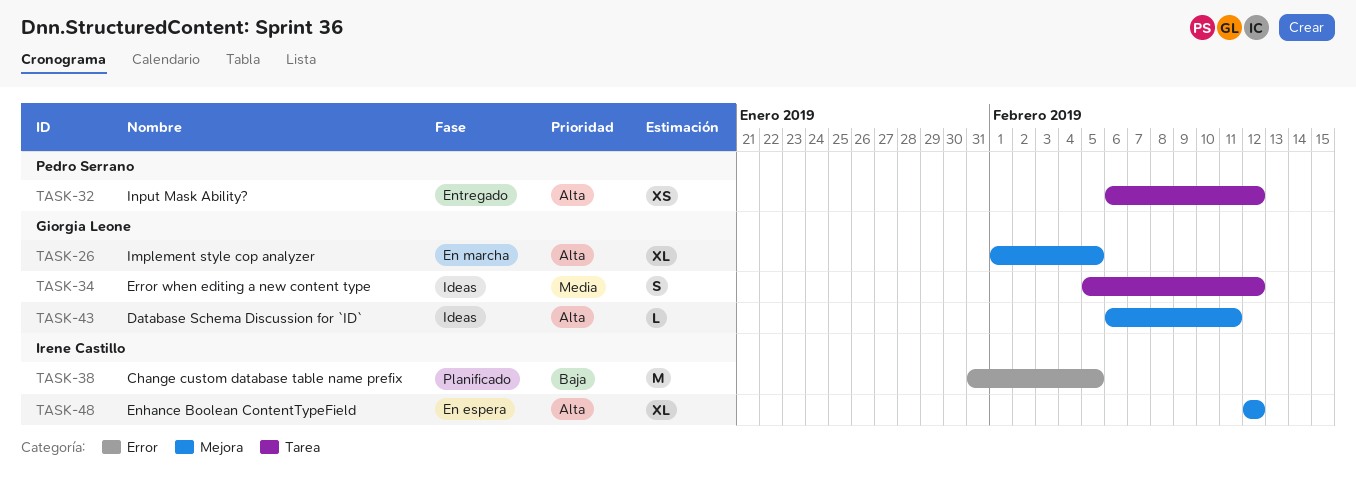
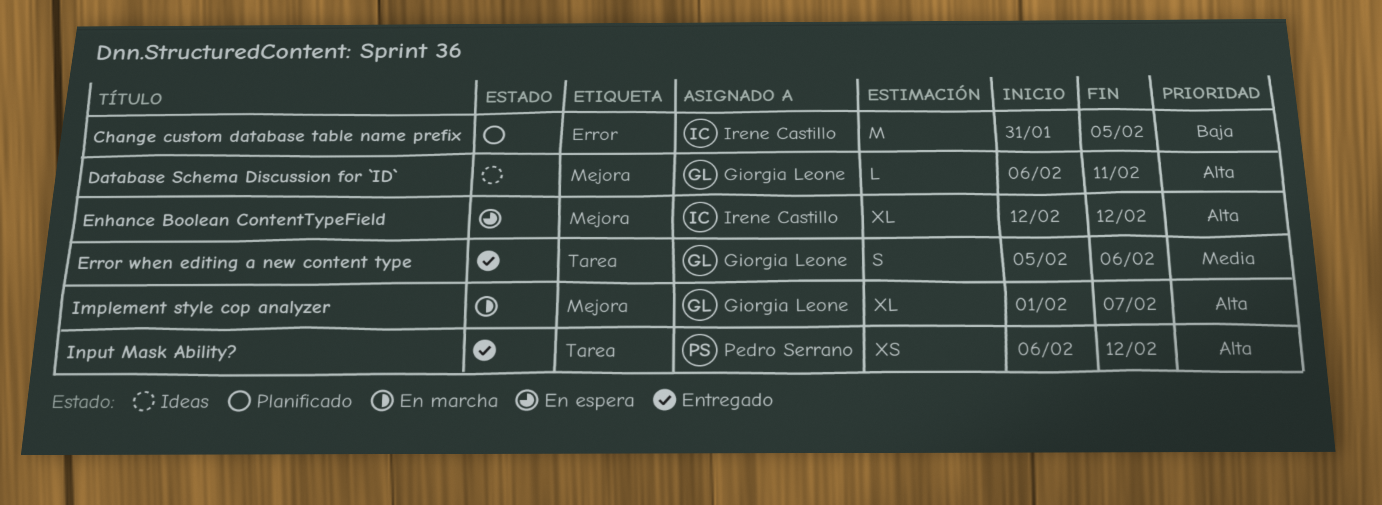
Error when editing a new content type, status: Ideas -> Entregado
Error when editing a new content type, due: Feb 12 -> Feb 6
Implement style cop analyzer, due: Feb 5 -> Feb 7

